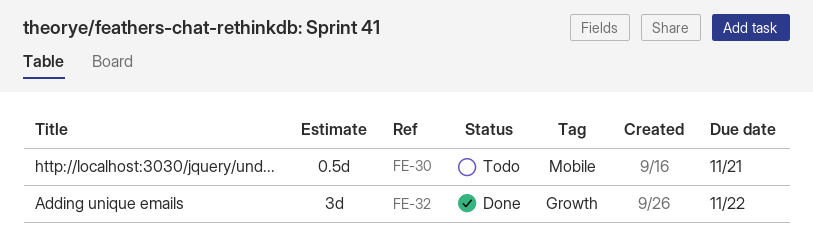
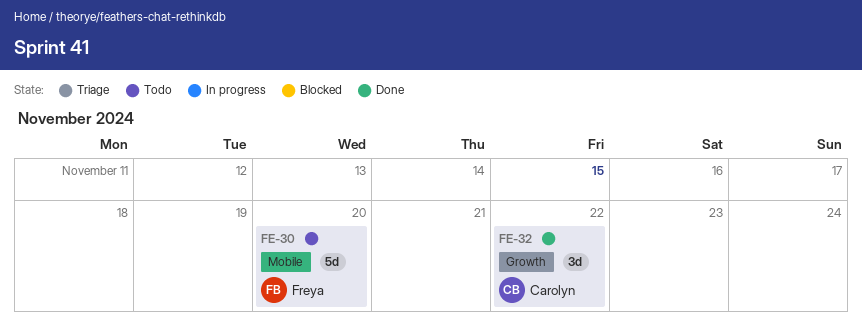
FE-30, estimate: 0.5d -> 5d
FE-30, due: Nov 21 -> Nov 20

